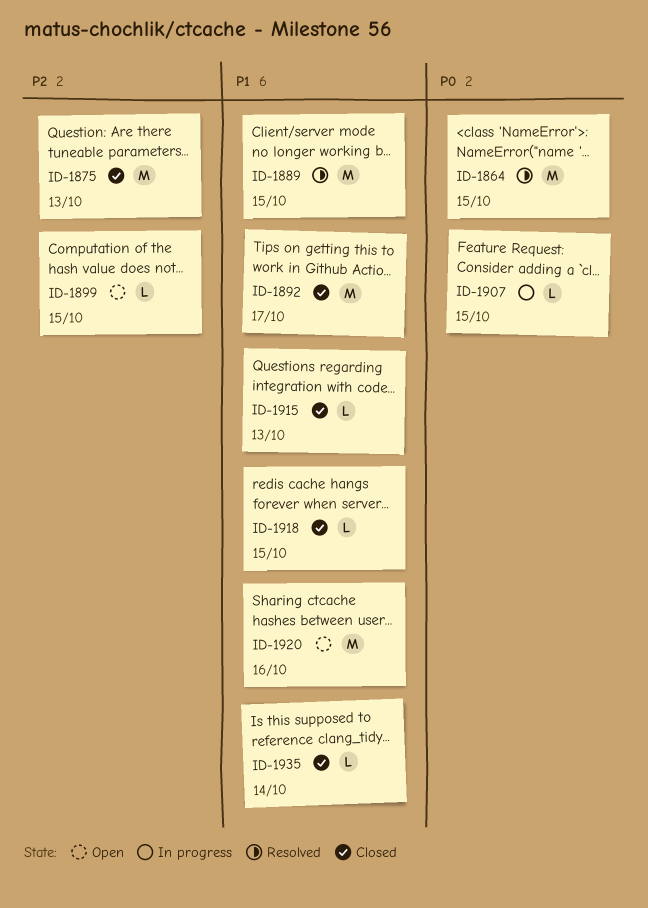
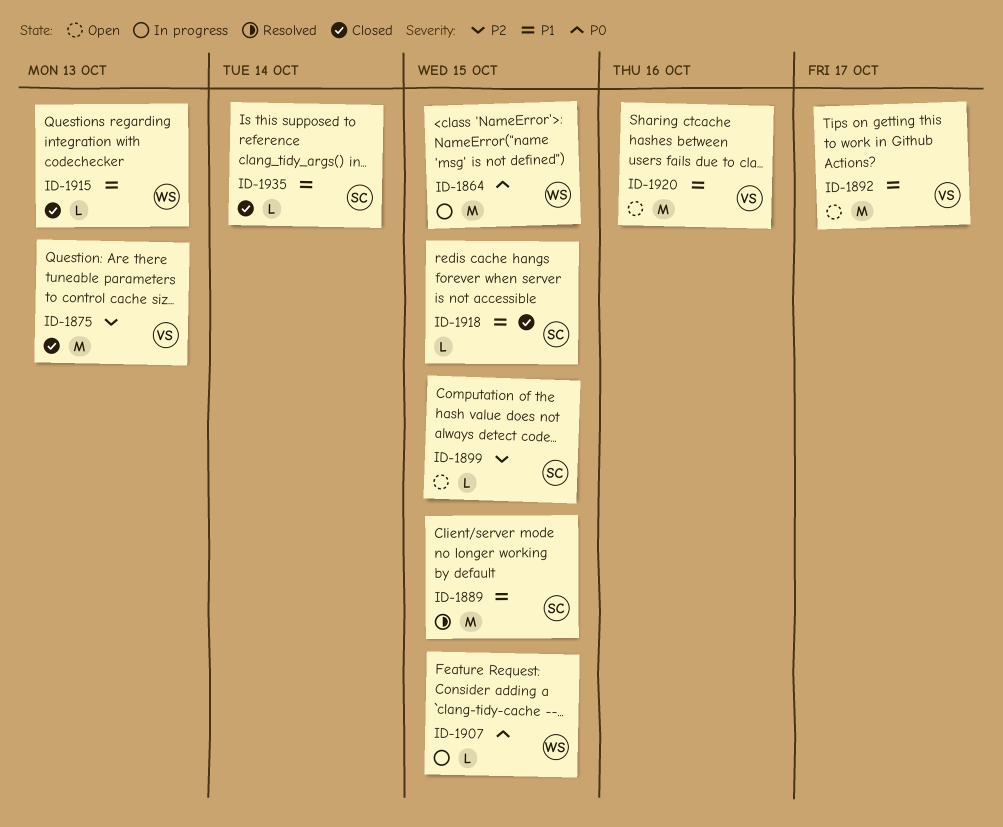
ID-1864, status: Resolved -> In progress
ID-1892, status: Closed -> Open

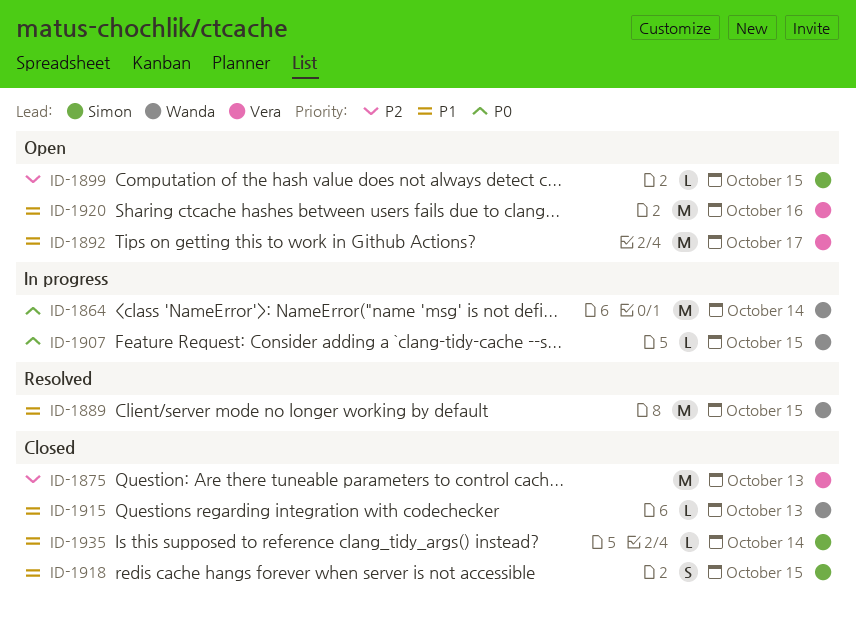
ID-1864, due: Oct 15 -> Oct 14
ID-1889, owner: Simon -> Wanda
ID-1918, estimate: L -> S

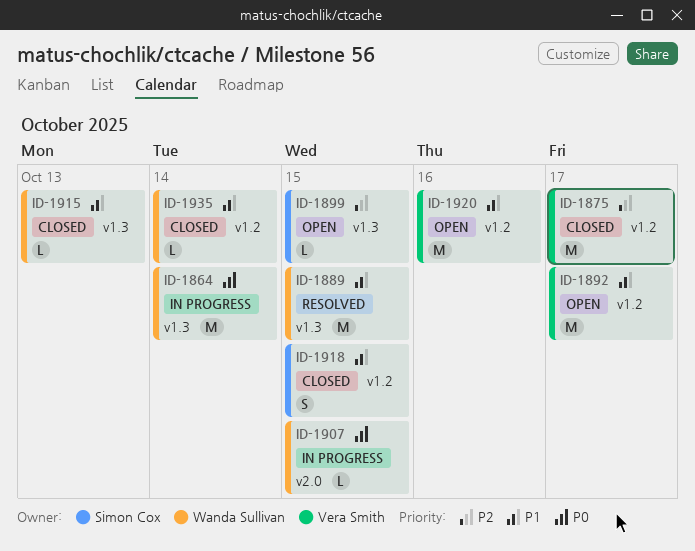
ID-1875, due: Oct 13 -> Oct 17
ID-1935, owner: Simon Cox -> Wanda Sullivan

